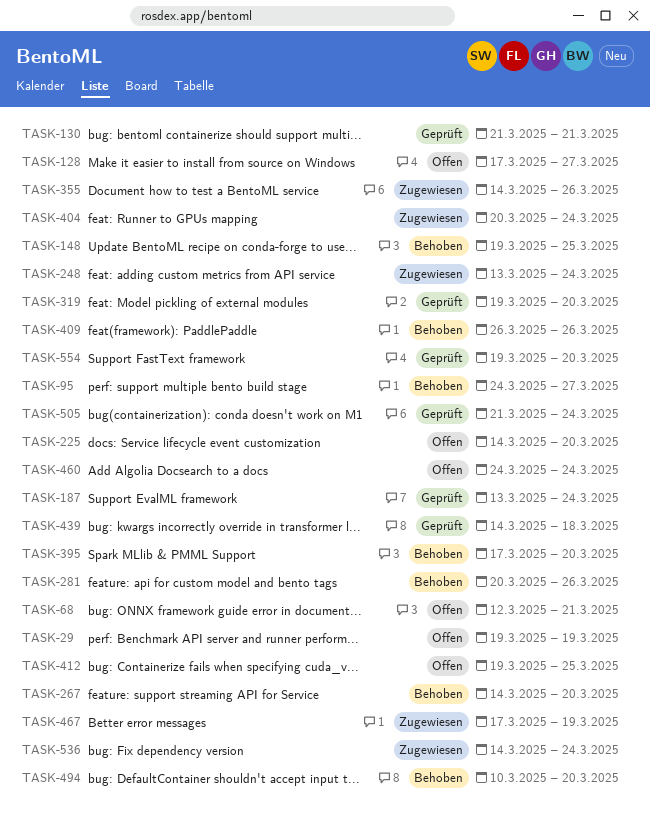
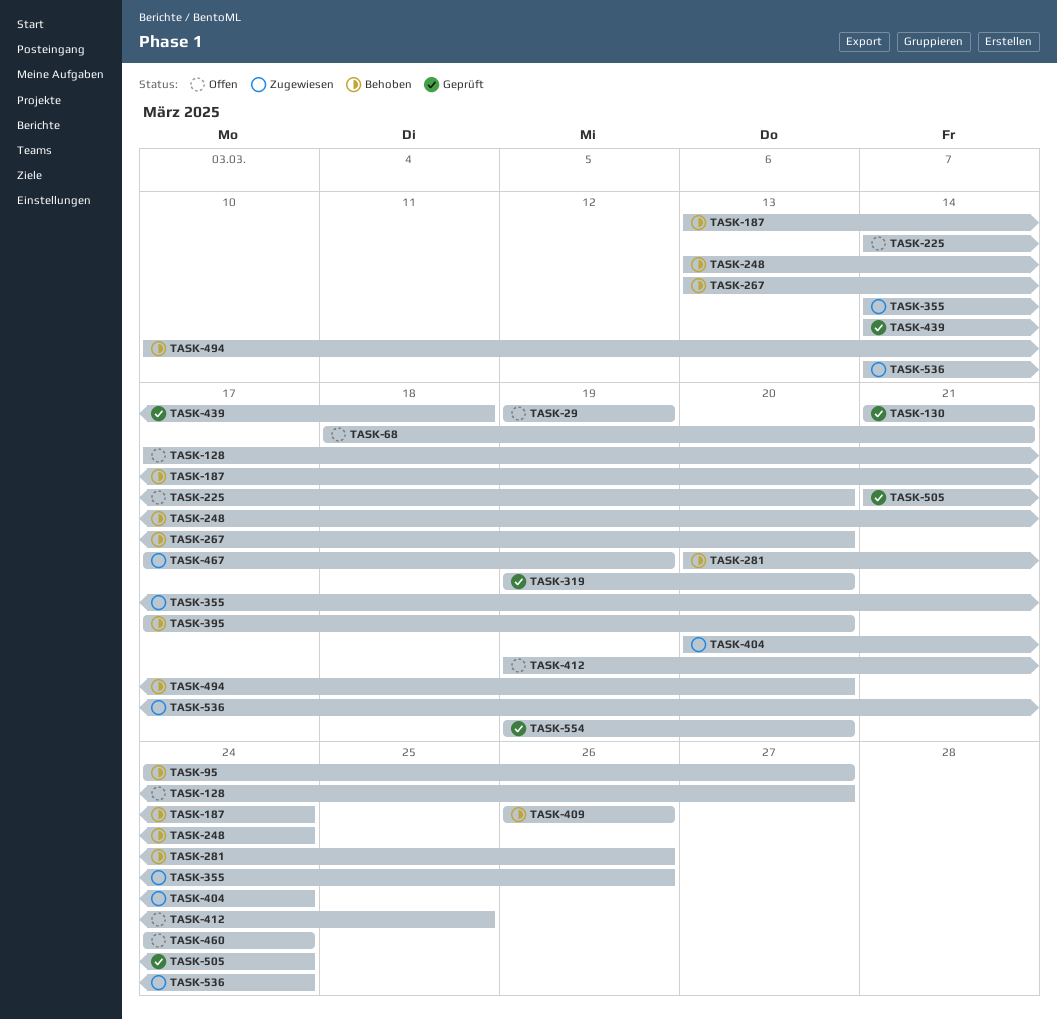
TASK-68, start: Mar 12 -> Mar 18
TASK-148: present -> none
TASK-187, status: Geprüft -> Behoben
TASK-248, status: Zugewiesen -> Behoben
TASK-267, start: Mar 14 -> Mar 13

